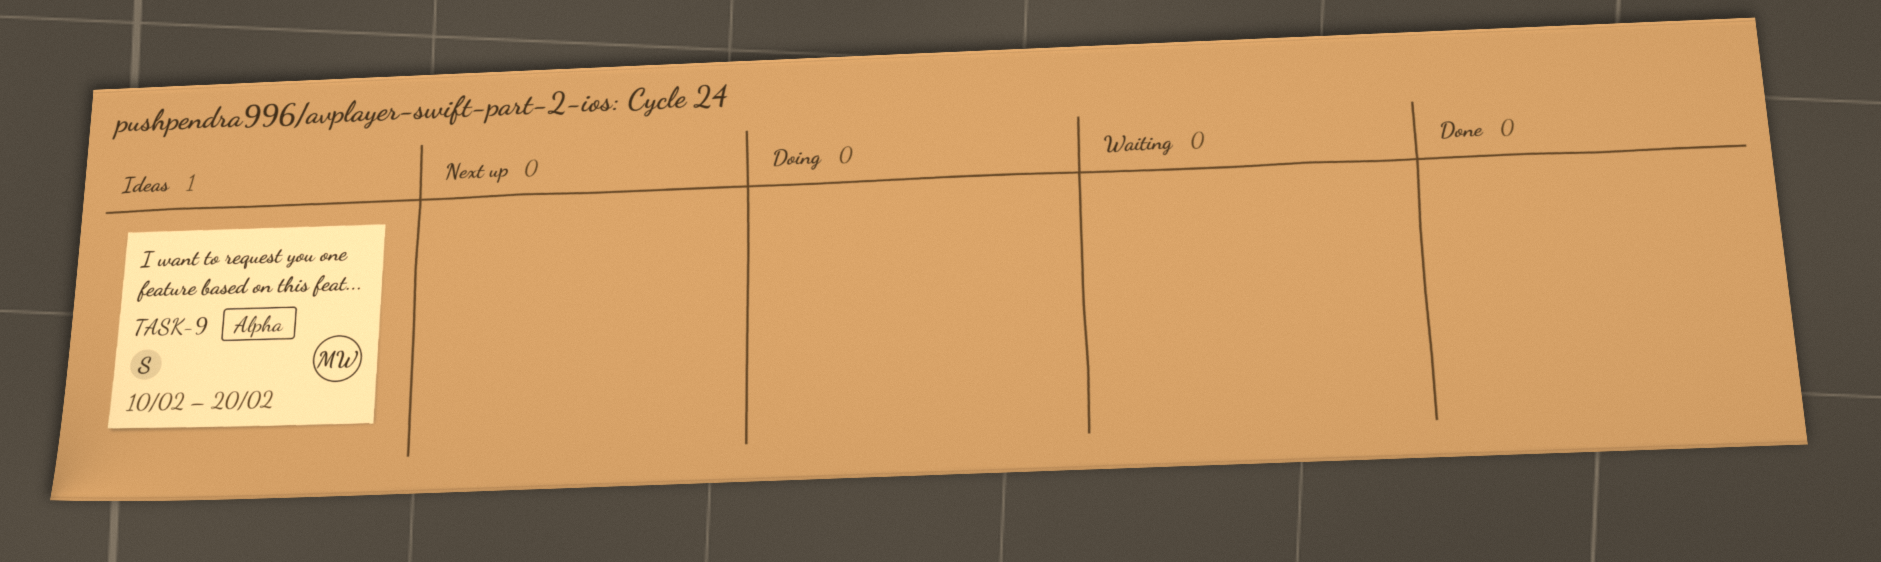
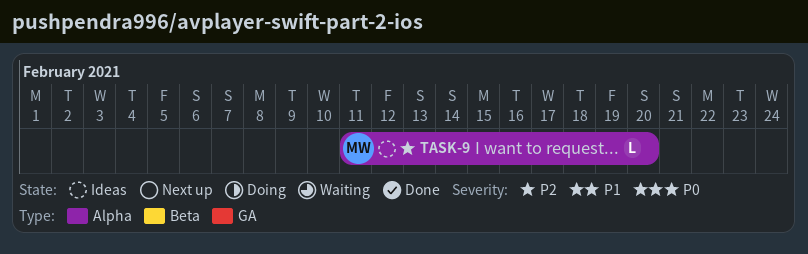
TASK-9, estimate: S -> L
TASK-9, start: Feb 10 -> Feb 11

